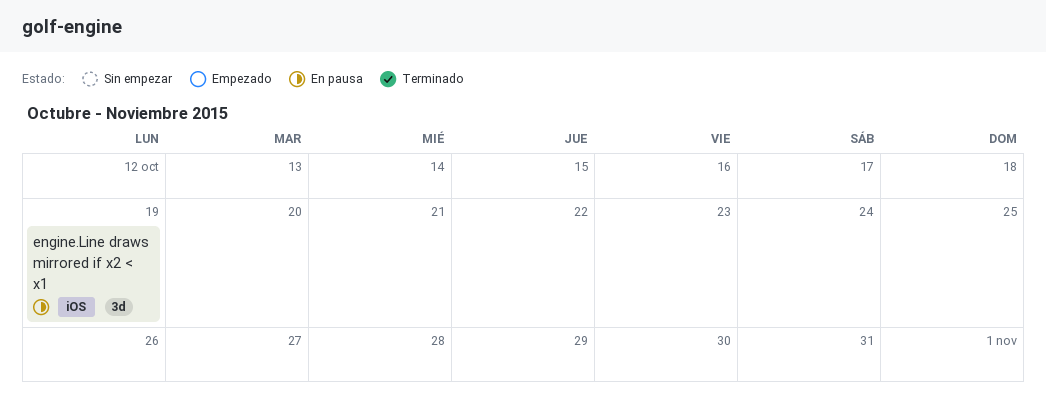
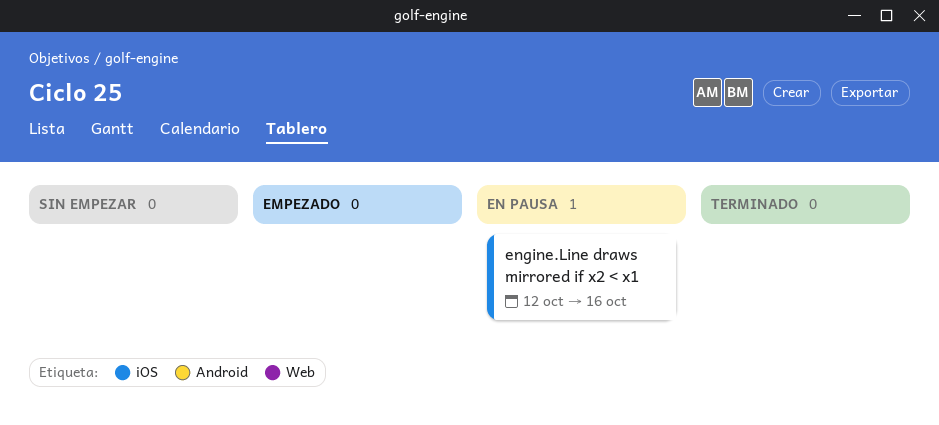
engine.Line draws mirrored if x2 < x1, due: Oct 19 -> Oct 16

